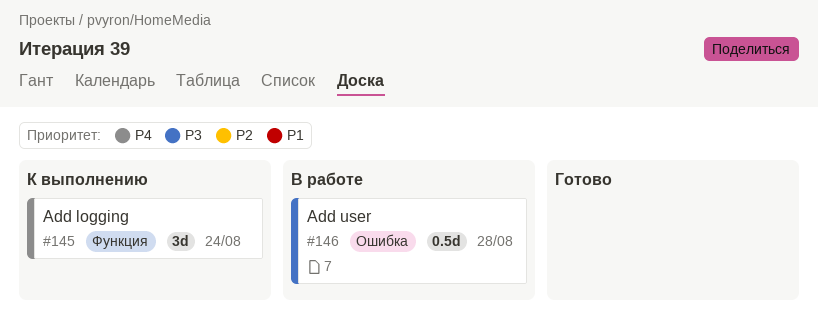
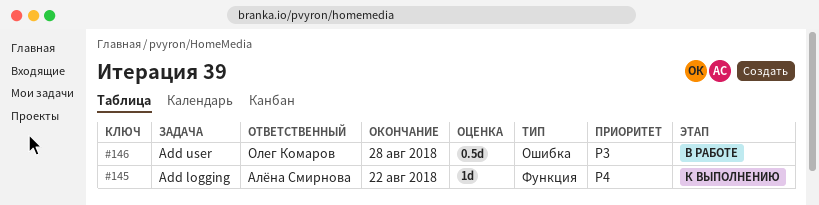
#145, estimate: 3d -> 1d
#145, due: Aug 24 -> Aug 22

